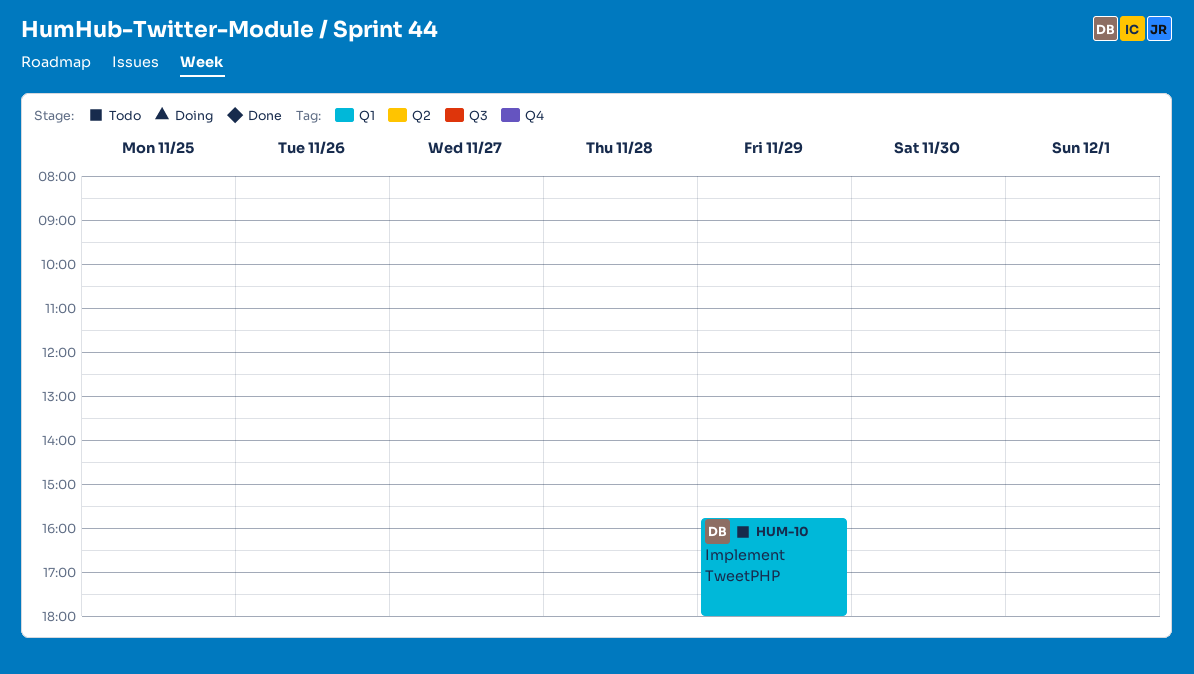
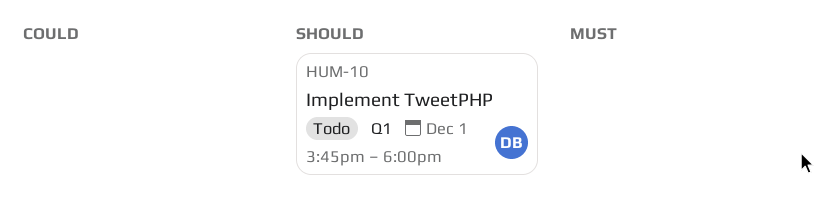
HUM-10, day: Nov 29 -> Dec 1

